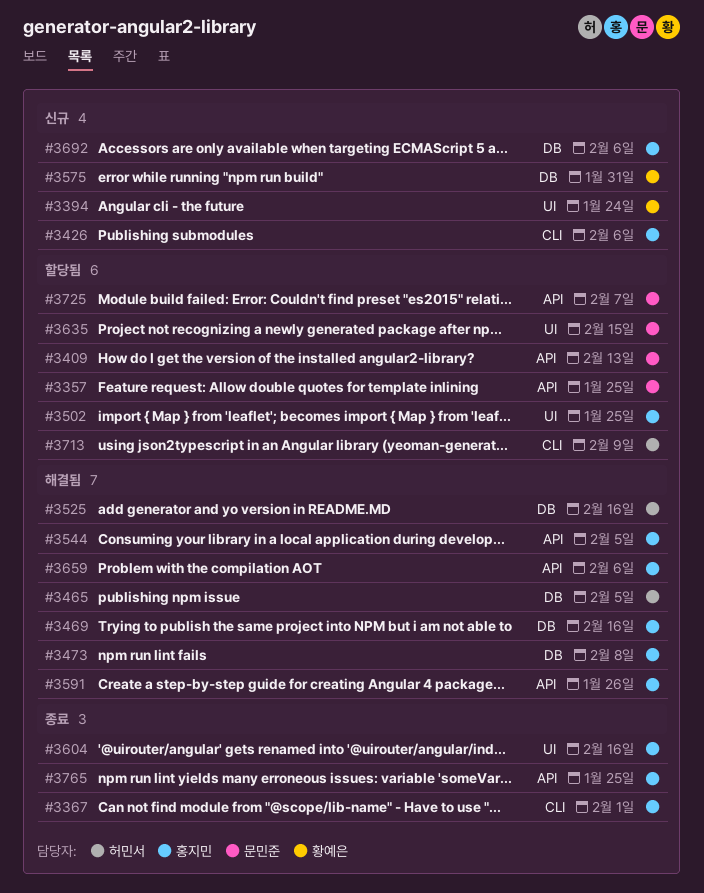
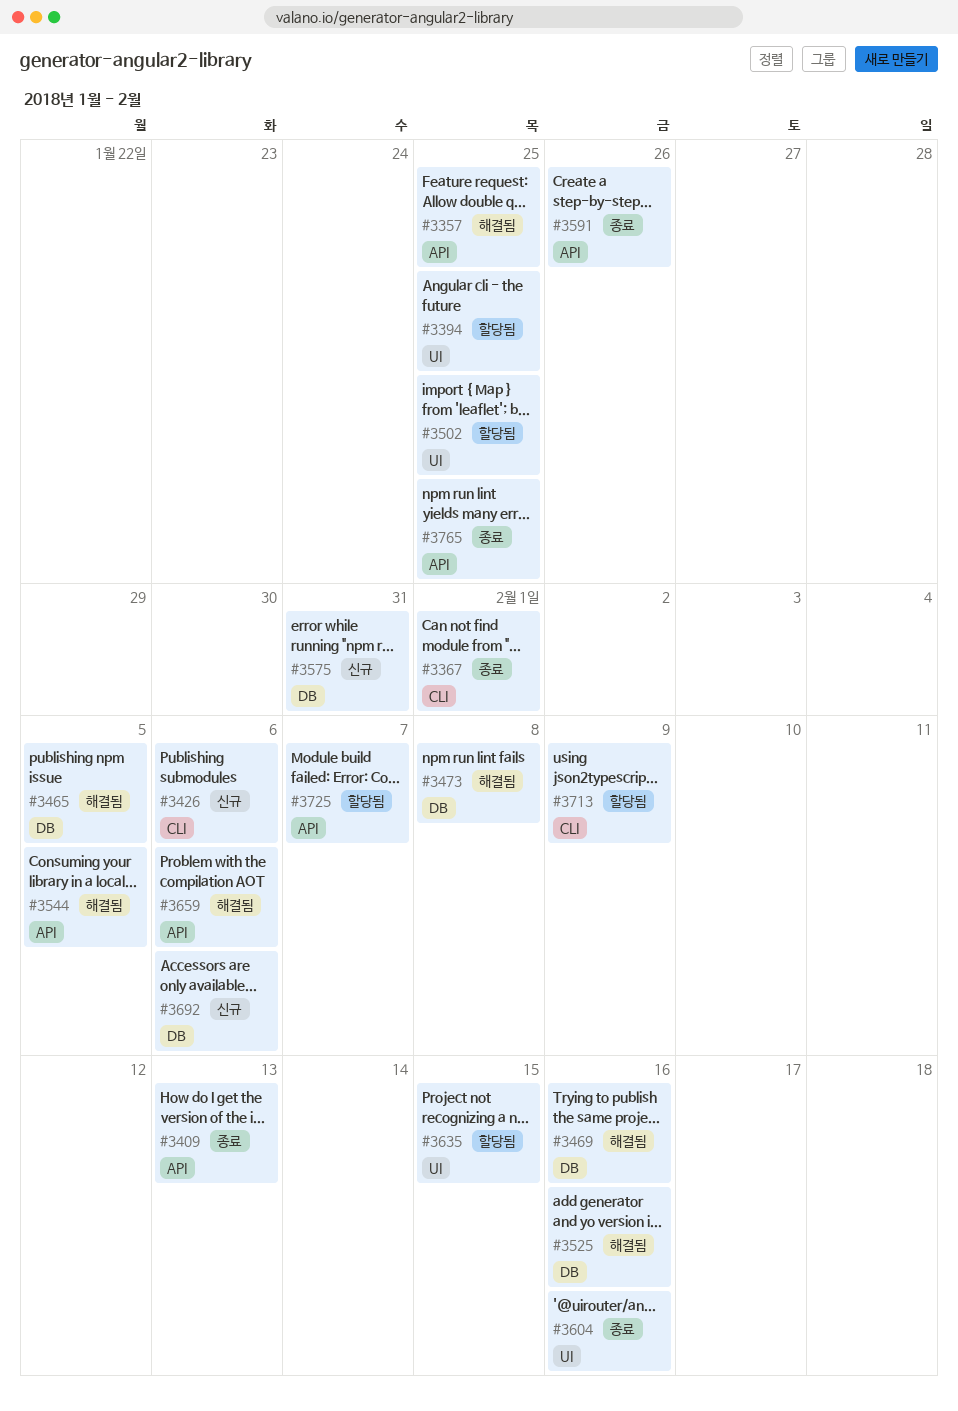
#3357, status: 할당됨 -> 해결됨
#3394, status: 신규 -> 할당됨
#3394, due: Jan 24 -> Jan 25
#3409, status: 할당됨 -> 종료
#3591, status: 해결됨 -> 종료

